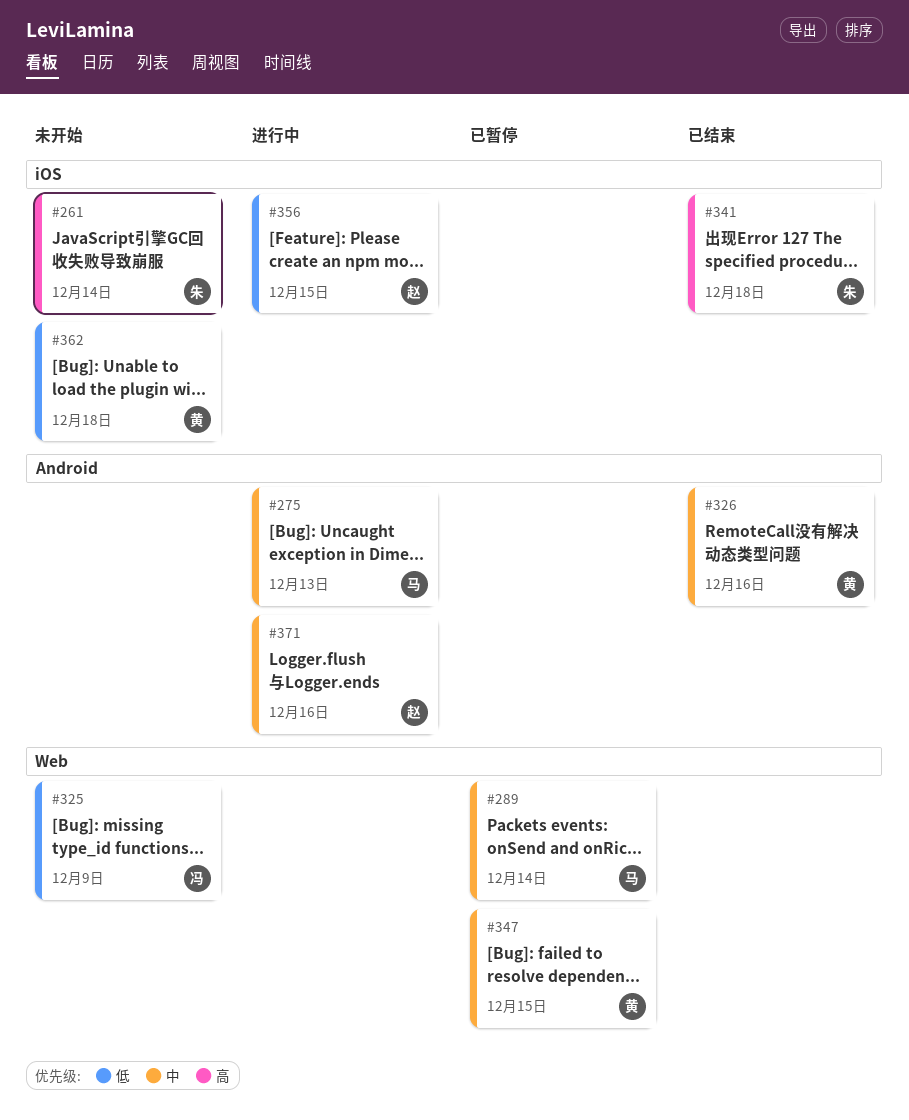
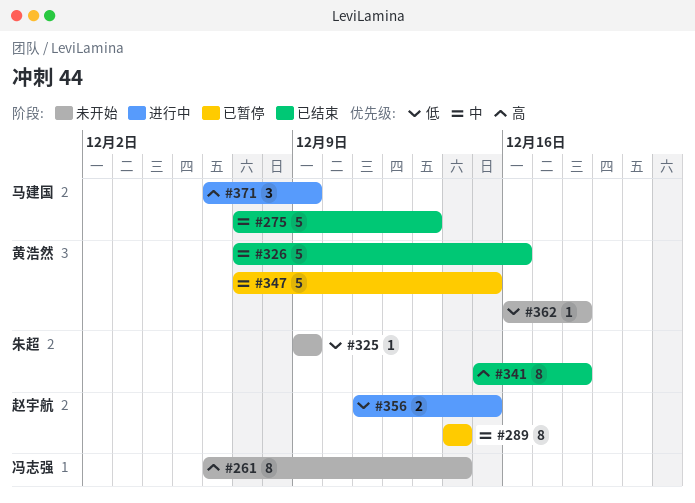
#261, owner: 朱超 -> 冯志强
#275, status: 进行中 -> 已结束
#289, owner: 马建国 -> 赵宇航
#325, owner: 冯志强 -> 朱超
#371, owner: 赵宇航 -> 马建国
#371, priority: 中 -> 高
#371, due: Dec 16 -> Dec 9

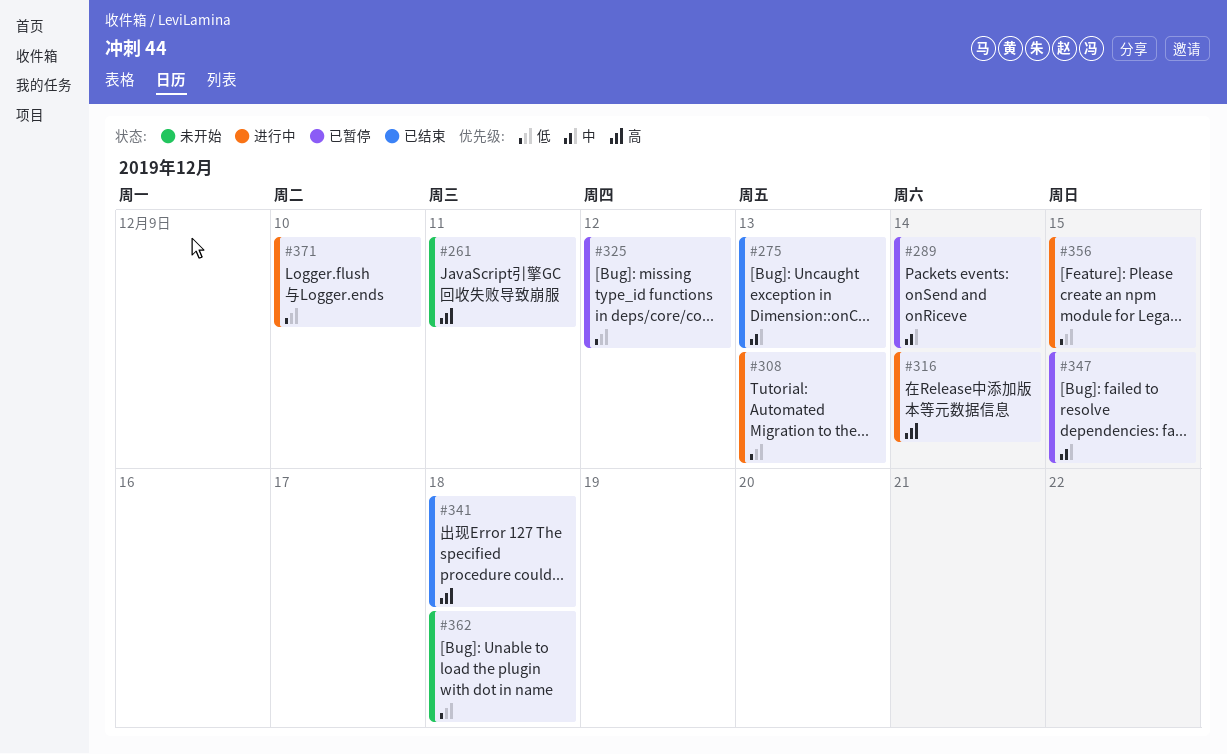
#261, due: Dec 14 -> Dec 11
#308: none -> present
#316: none -> present
#325, status: 未开始 -> 已暂停
#325, due: Dec 9 -> Dec 12
#326: present -> none
#371, priority: 高 -> 低
#371, due: Dec 9 -> Dec 10

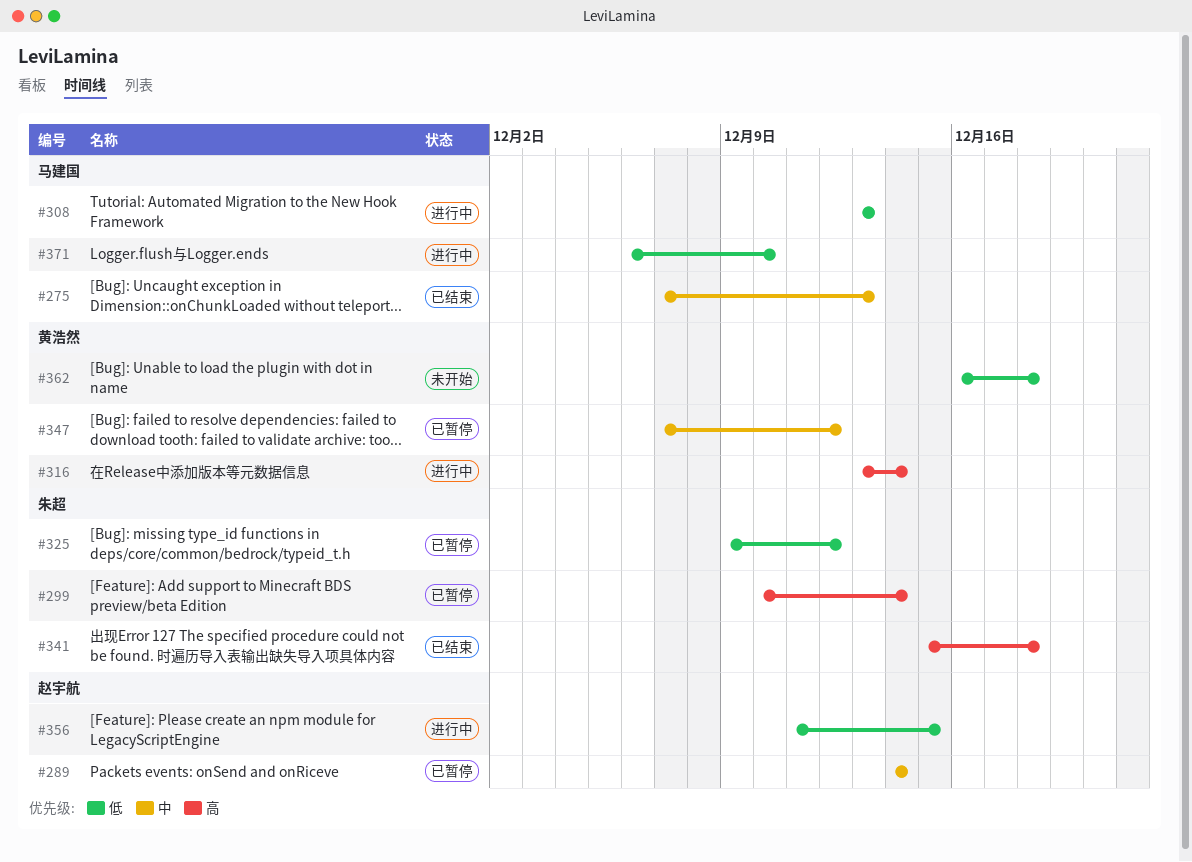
#261: present -> none
#299: none -> present
#347, due: Dec 15 -> Dec 12

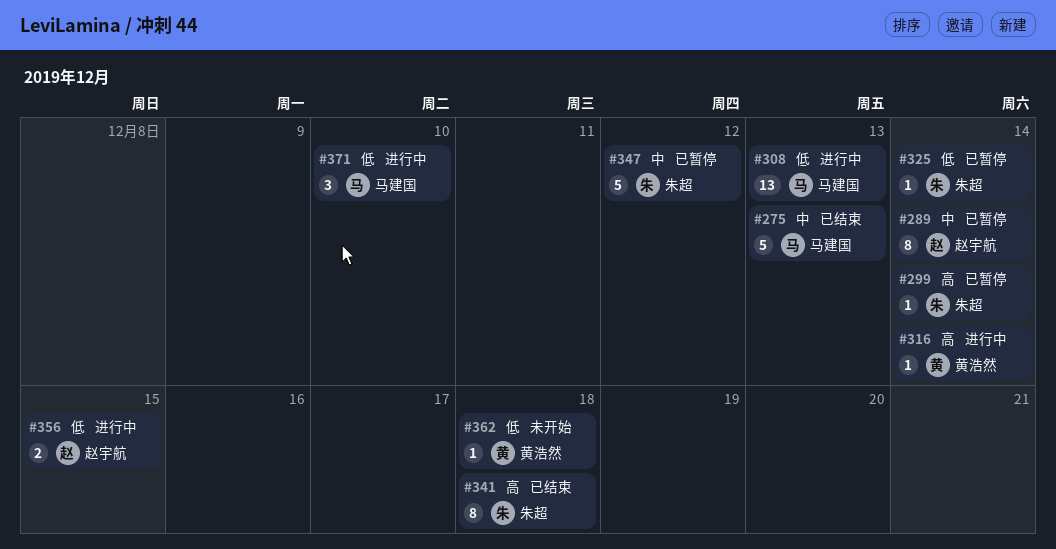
#325, due: Dec 12 -> Dec 14
#347, owner: 黄浩然 -> 朱超

